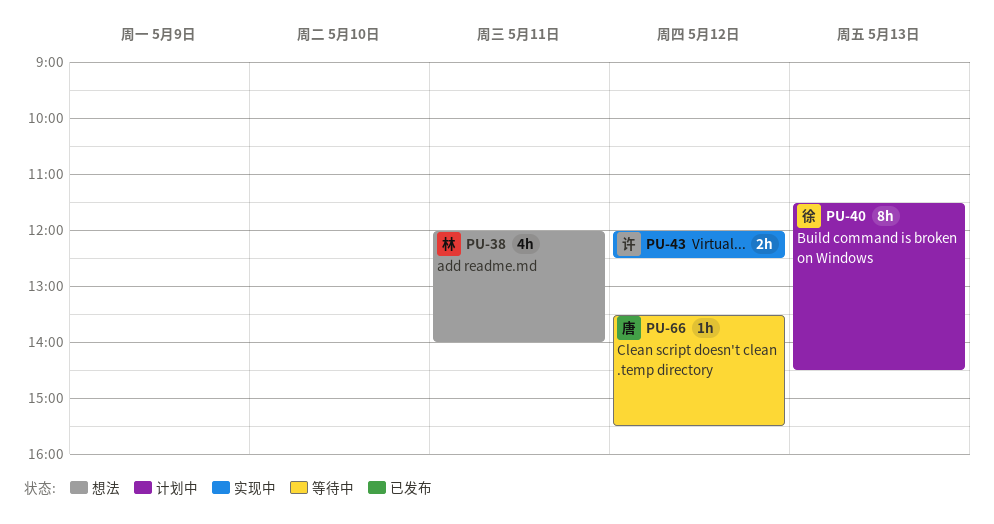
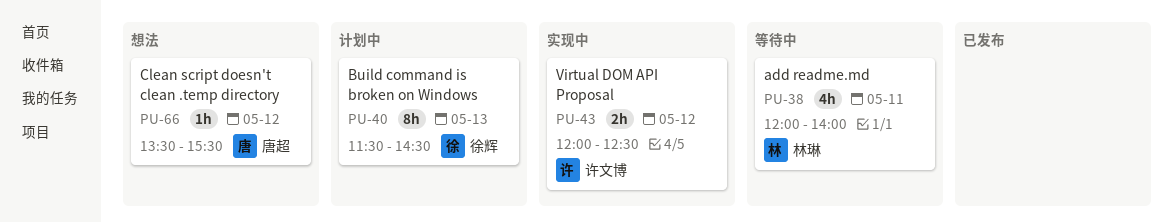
PU-38, status: 想法 -> 等待中
PU-66, status: 等待中 -> 想法

